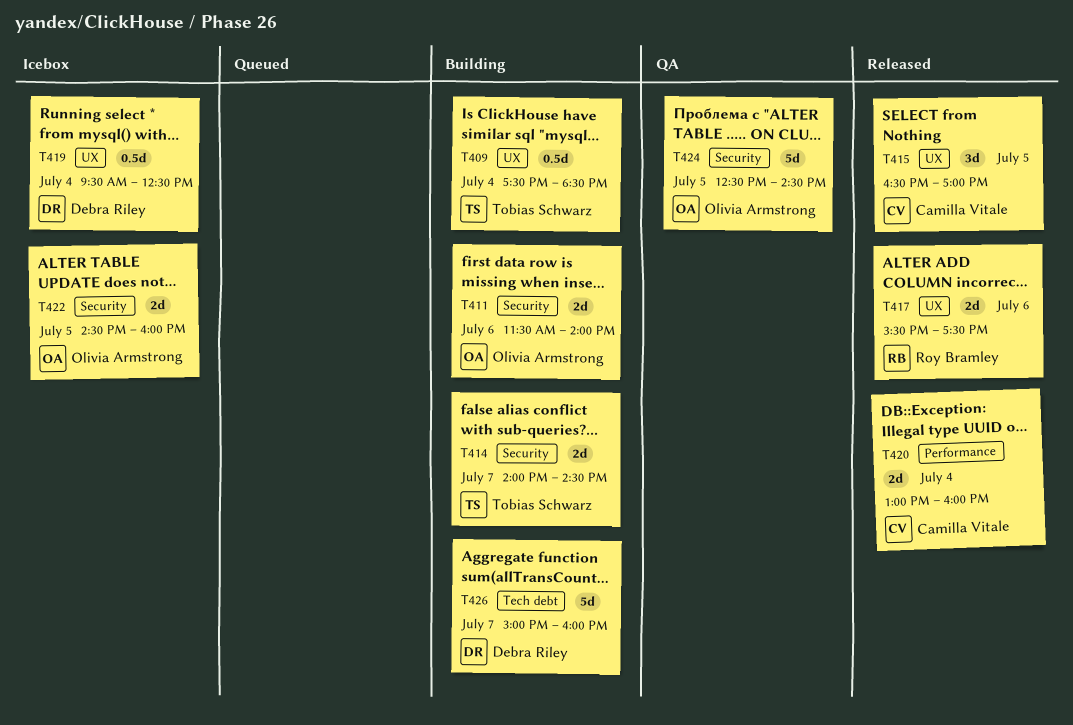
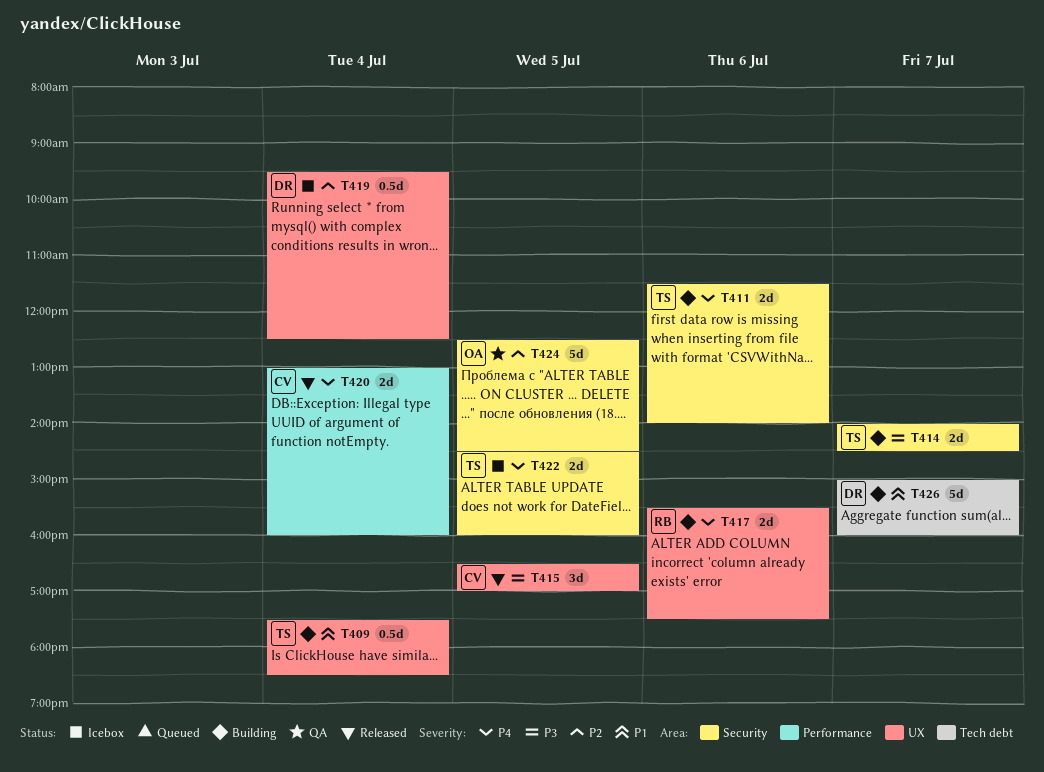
T411, owner: Olivia Armstrong -> Tobias Schwarz
T417, status: Released -> Building
T422, owner: Olivia Armstrong -> Tobias Schwarz

